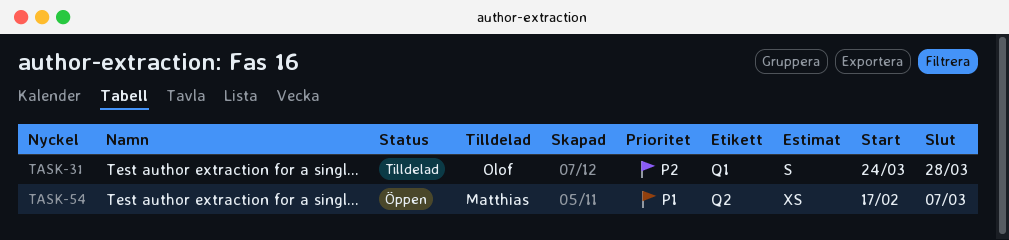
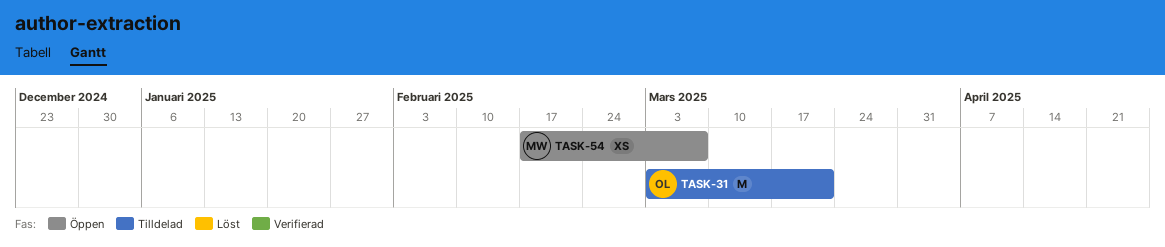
TASK-31, estimate: S -> M
TASK-31, start: Mar 24 -> Mar 3
TASK-31, due: Mar 28 -> Mar 21

